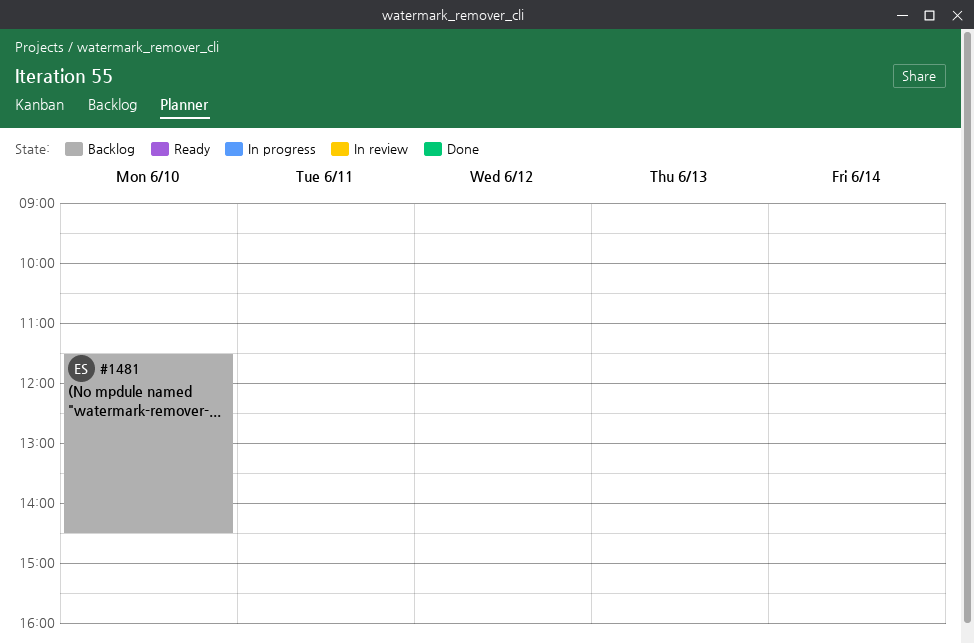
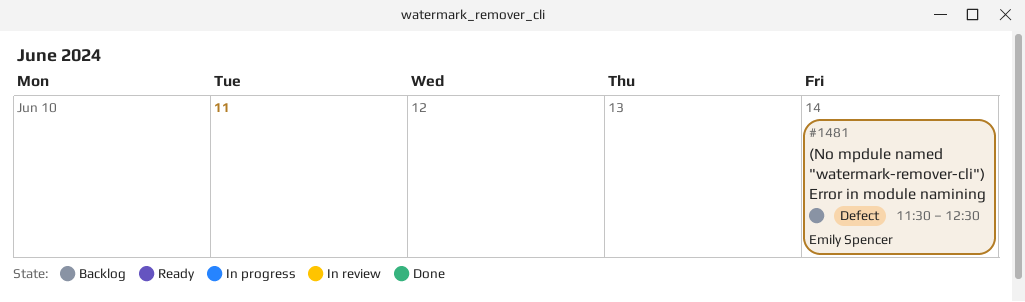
#1481, day: Jun 10 -> Jun 14
#1481, ends: 14:30 -> 12:30

